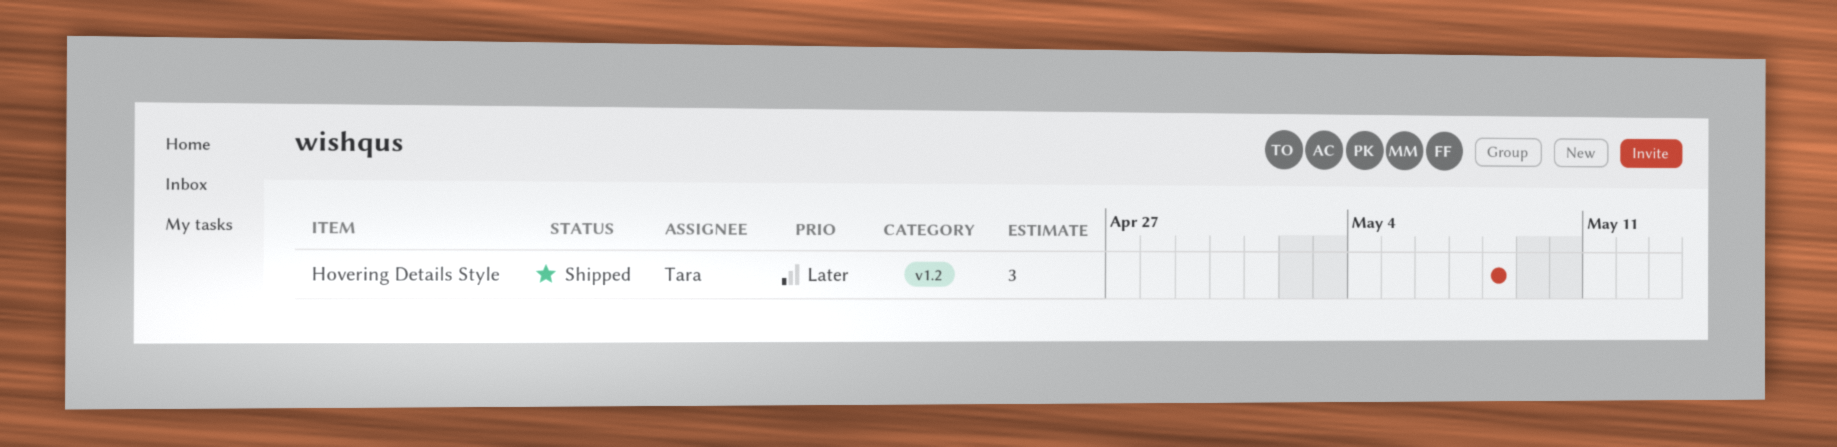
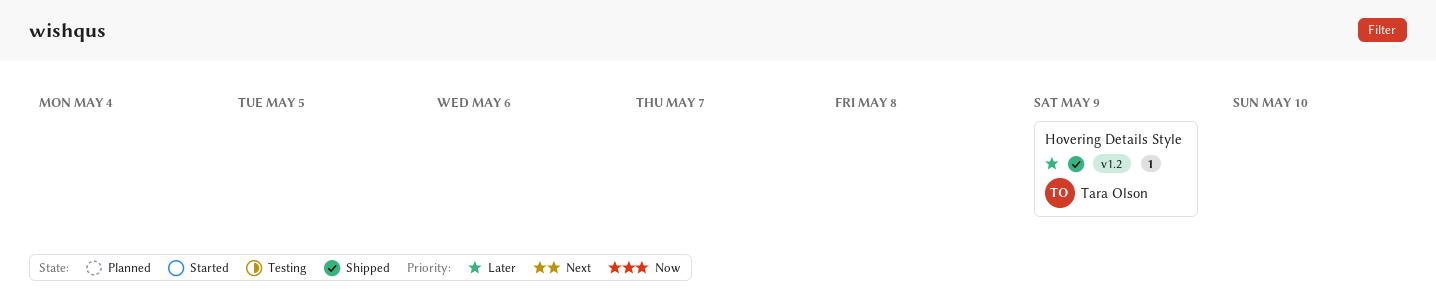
Hovering Details Style, estimate: 3 -> 1
Hovering Details Style, due: May 8 -> May 9

